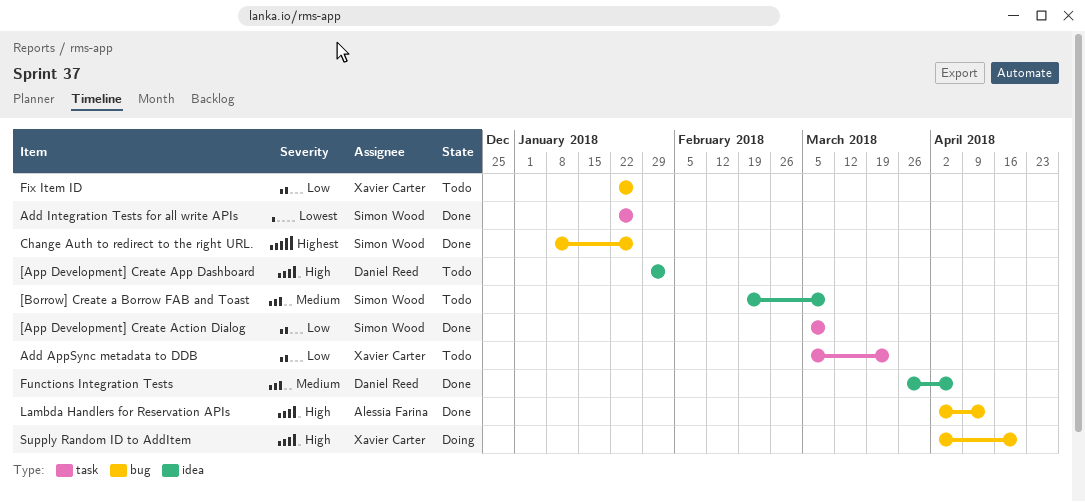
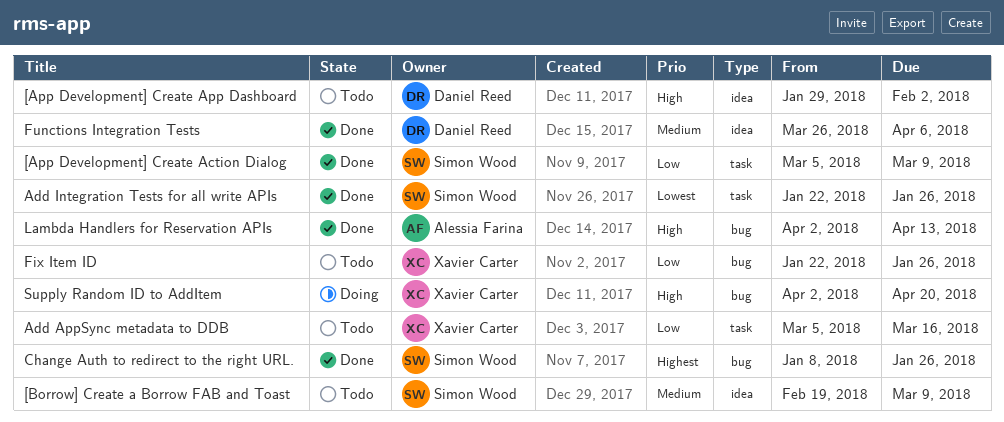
Add AppSync metadata to DDB, due: Mar 23 -> Mar 16

